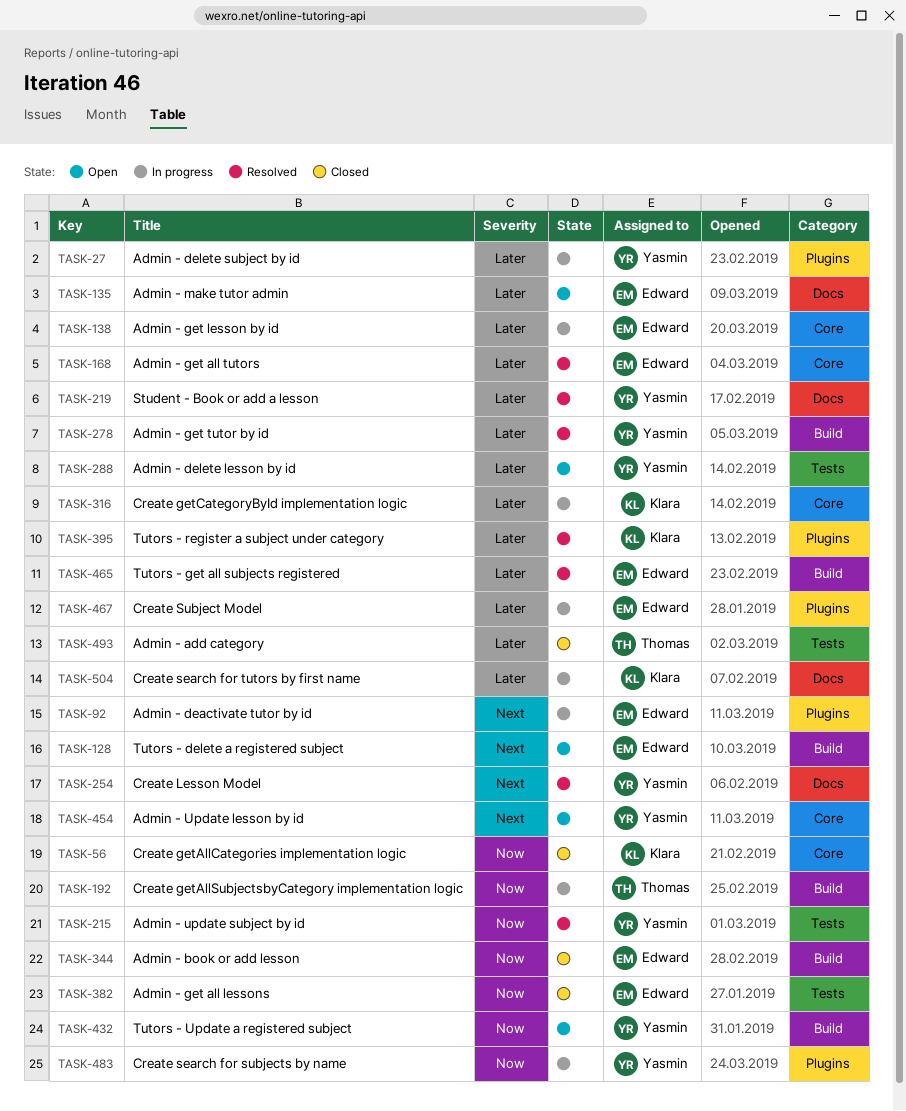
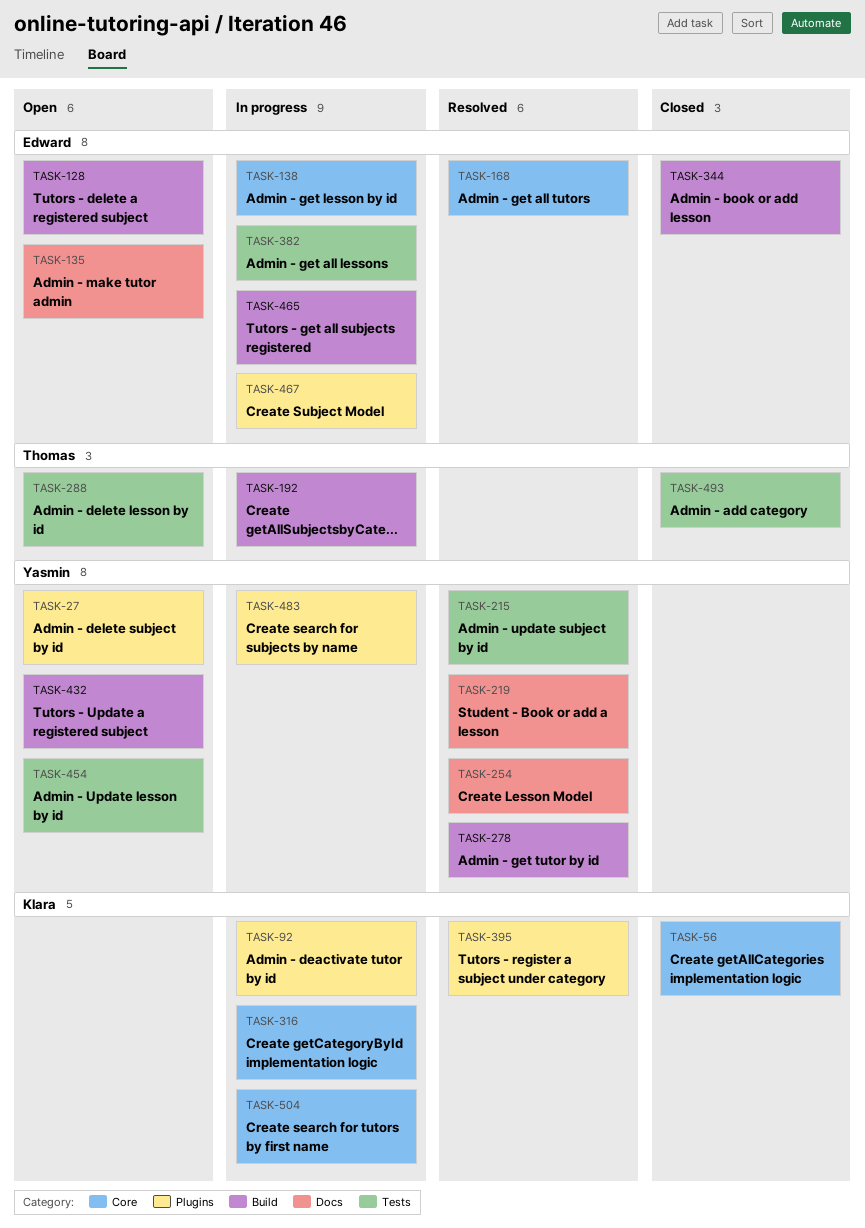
TASK-27, status: In progress -> Open
TASK-92, owner: Edward -> Klara
TASK-288, owner: Yasmin -> Thomas
TASK-382, status: Closed -> In progress
TASK-454, label: Core -> Tests
TASK-465, status: Resolved -> In progress
TASK-504, label: Docs -> Core

